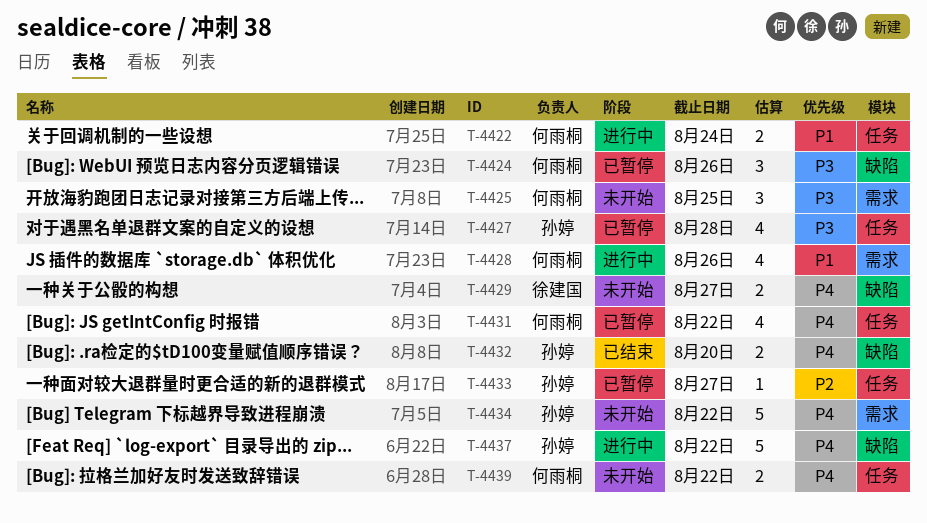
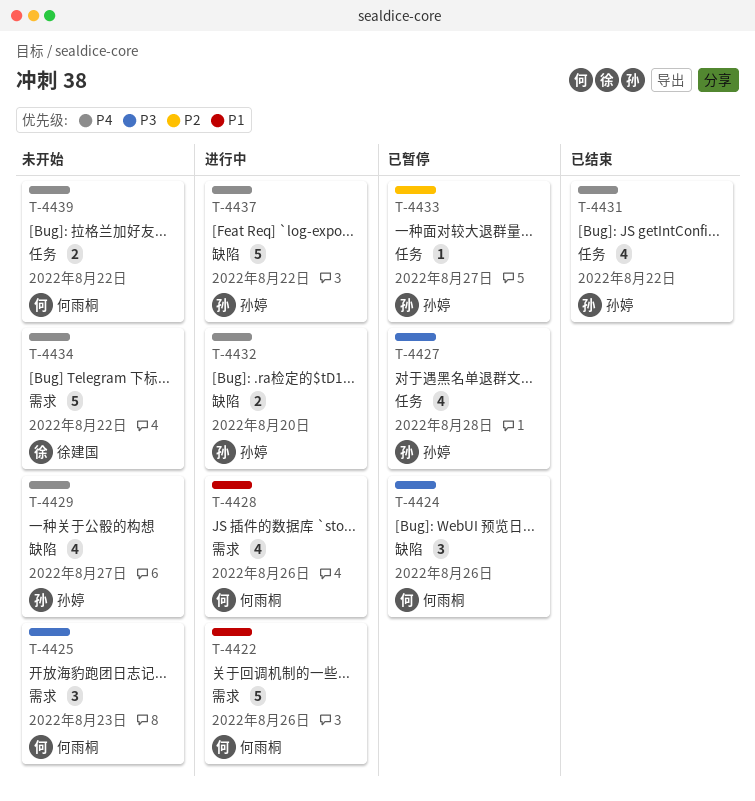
T-4422, label: 任务 -> 需求
T-4422, estimate: 2 -> 5
T-4422, due: Aug 24 -> Aug 26
T-4425, due: Aug 25 -> Aug 23
T-4429, owner: 徐建国 -> 孙婷
T-4429, estimate: 2 -> 4
T-4431, status: 已暂停 -> 已结束
T-4431, owner: 何雨桐 -> 孙婷
T-4432, status: 已结束 -> 进行中
T-4434, owner: 孙婷 -> 徐建国

